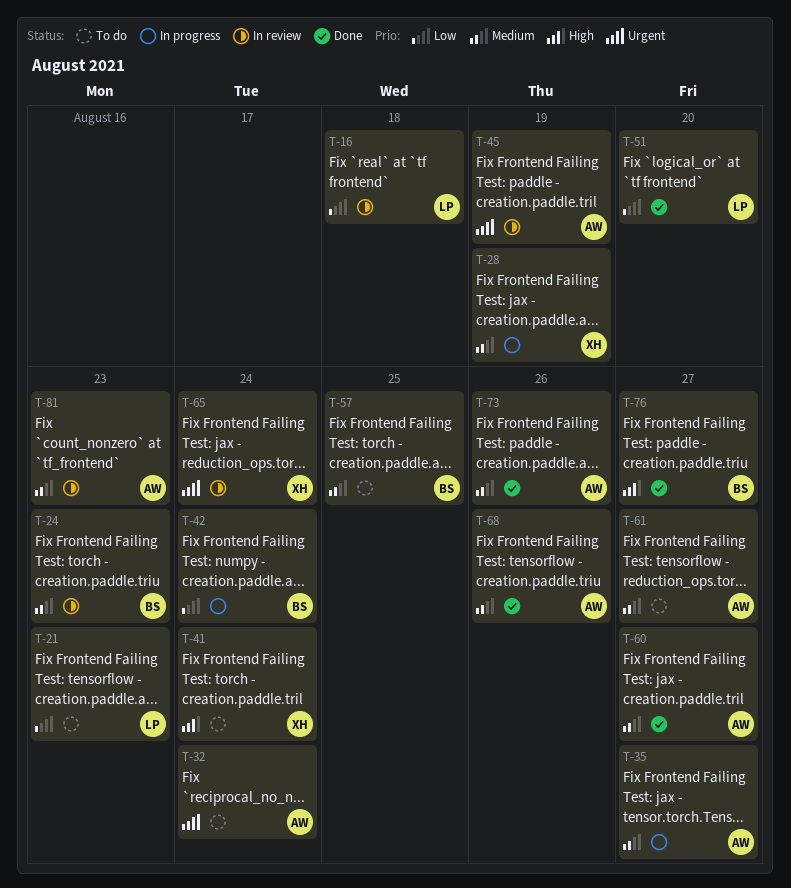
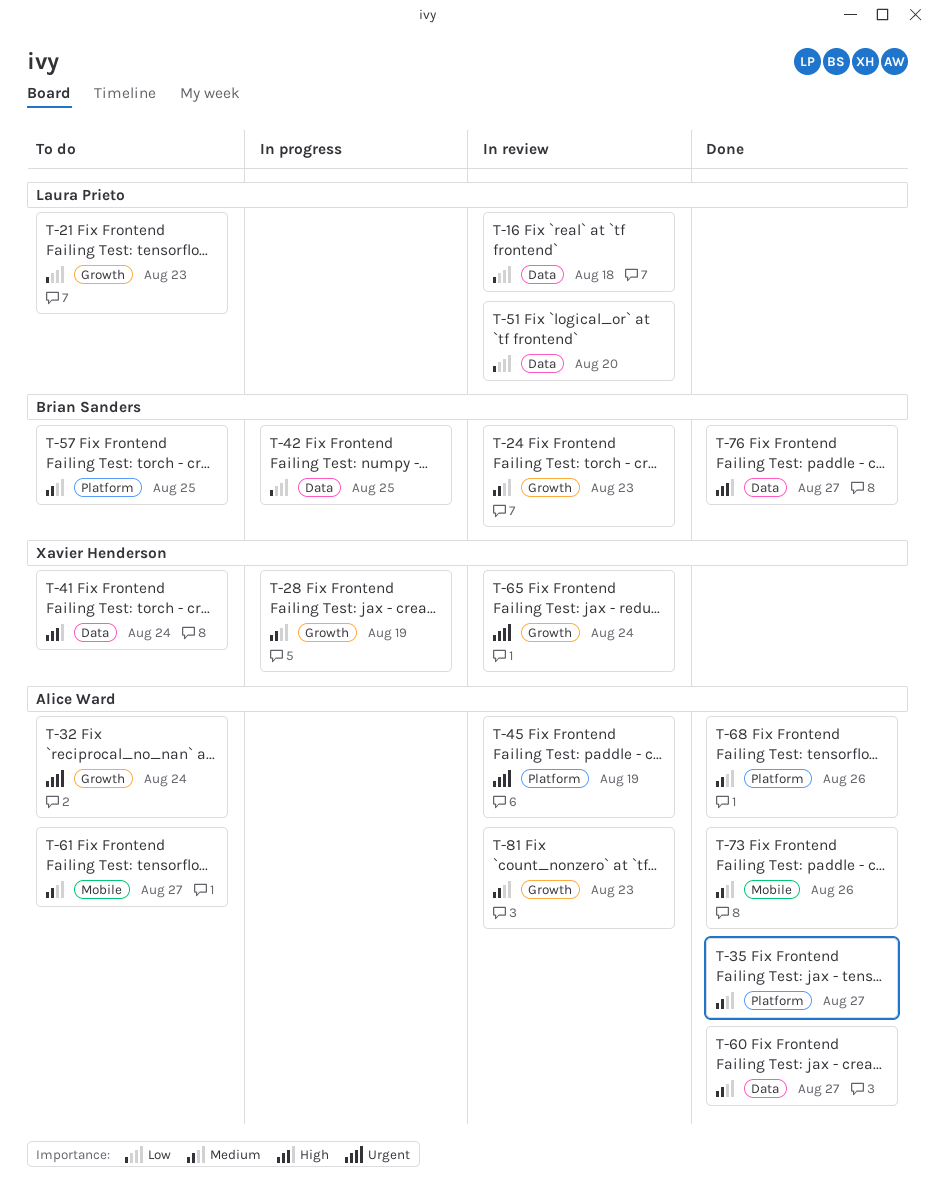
T-35, status: In progress -> Done
T-42, due: Aug 24 -> Aug 25
T-51, status: Done -> In review

